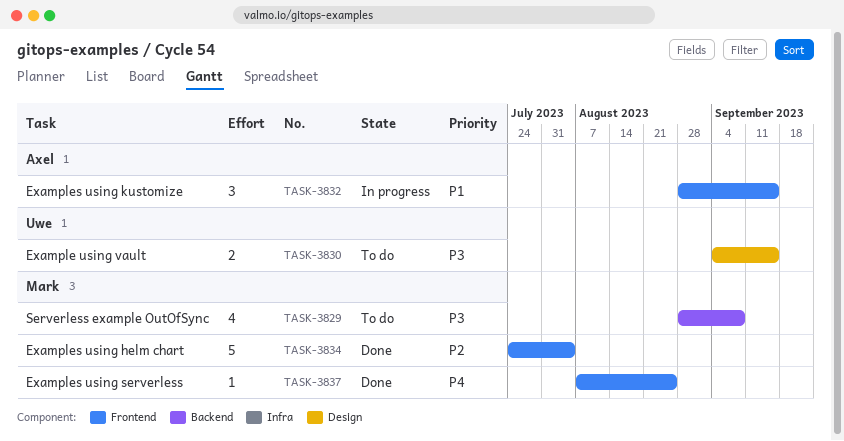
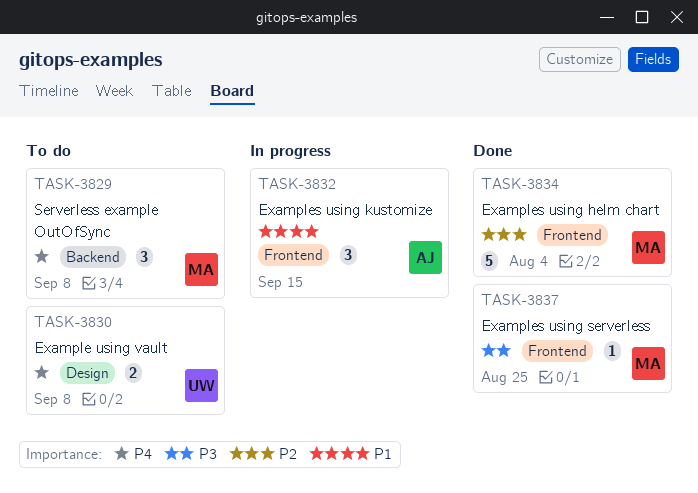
TASK-3829, priority: P3 -> P4
TASK-3829, estimate: 4 -> 3
TASK-3830, priority: P3 -> P4
TASK-3830, due: Sep 15 -> Sep 8
TASK-3837, priority: P4 -> P3

